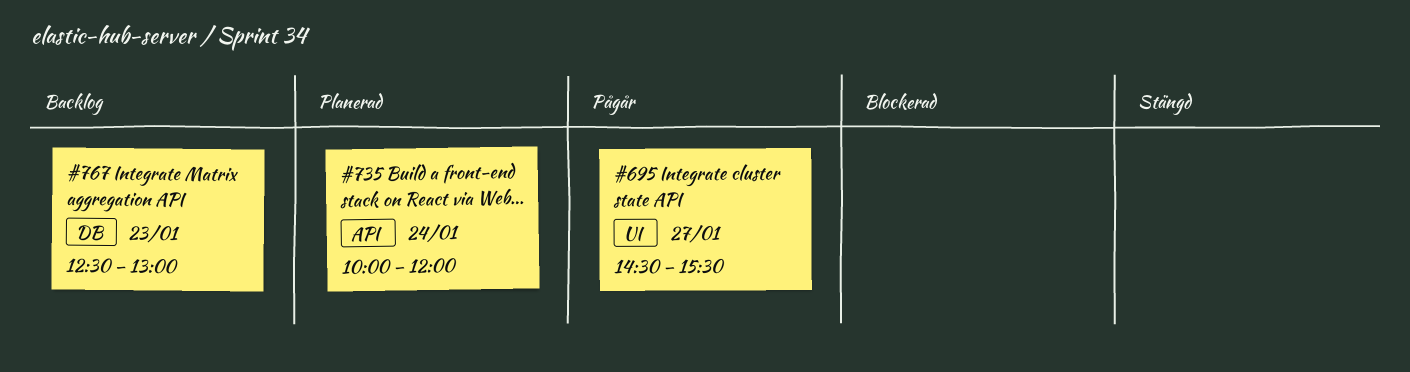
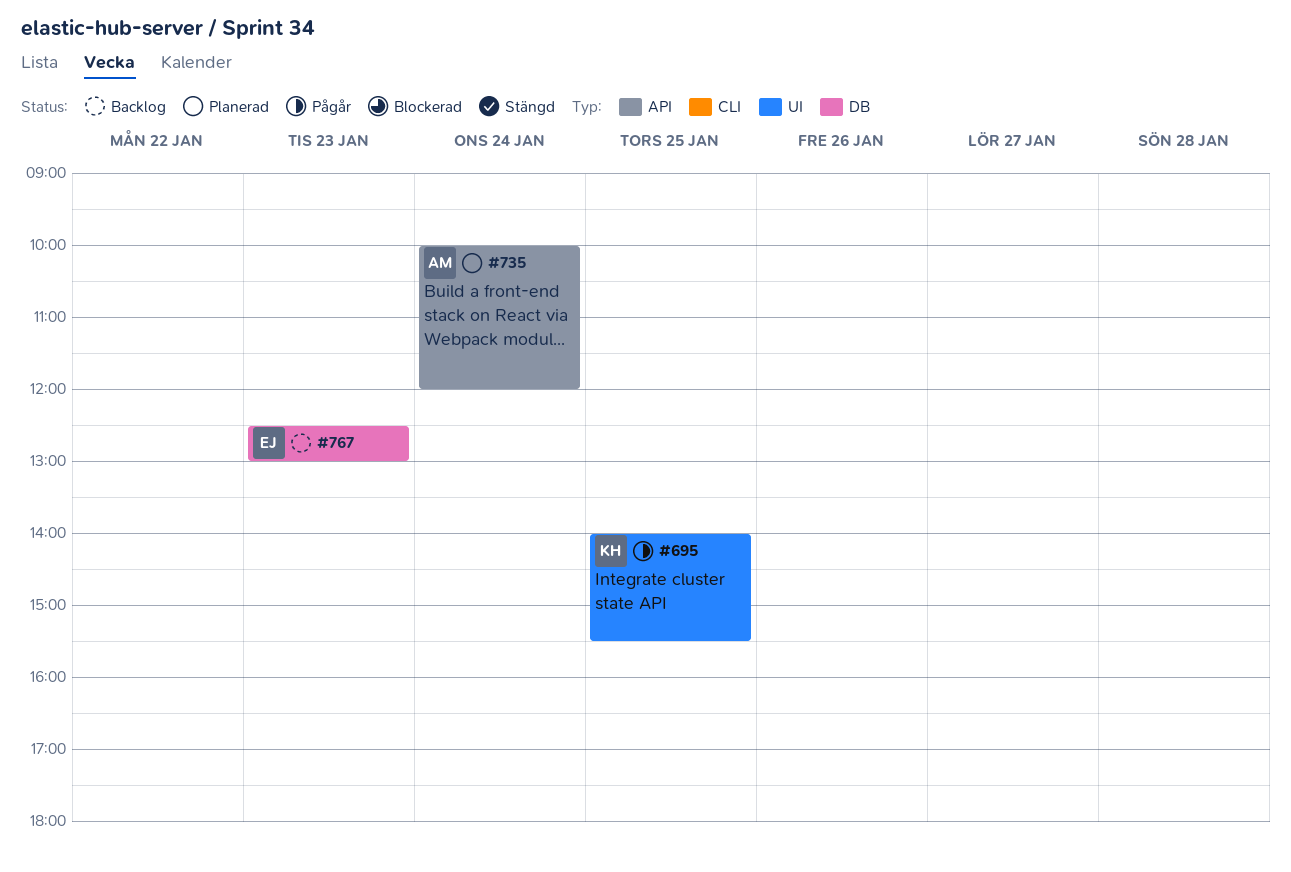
#695, day: Jan 27 -> Jan 25
#695, begins: 14:30 -> 14:00

